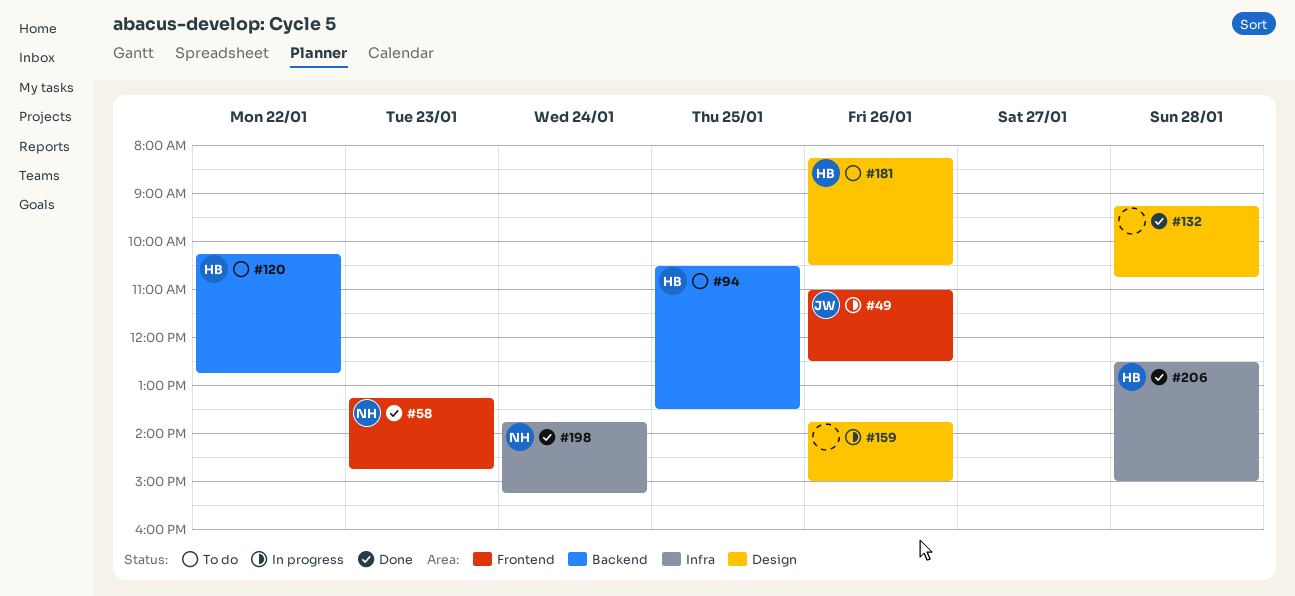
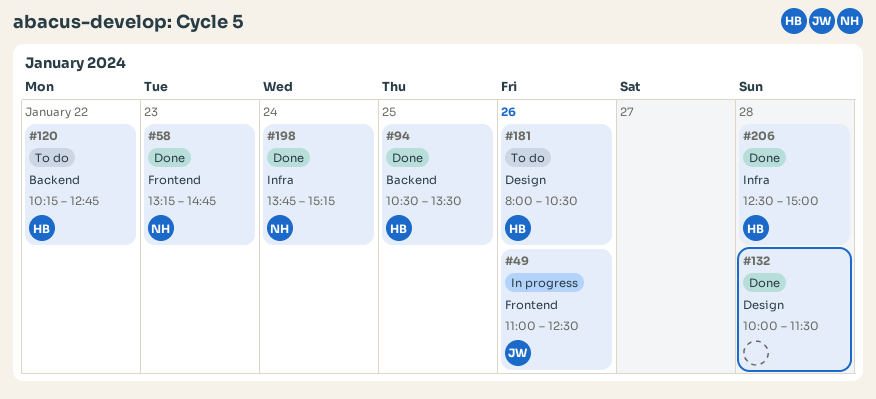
#94, status: To do -> Done
#132, begins: 09:15 -> 10:00
#132, ends: 10:45 -> 11:30
#159: present -> none
#181, begins: 08:15 -> 08:00

